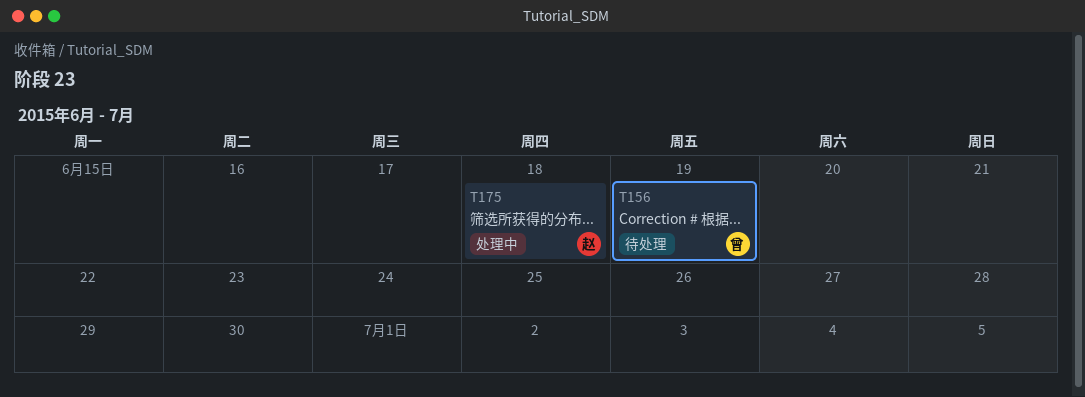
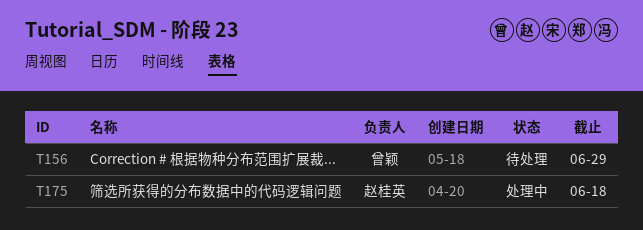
T156, due: Jun 19 -> Jun 29

